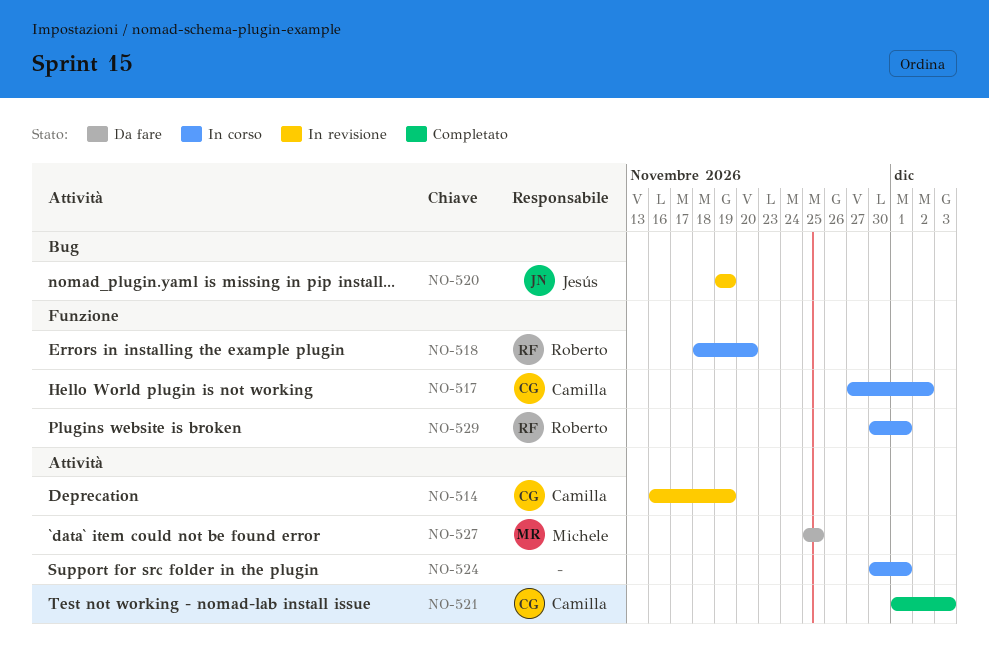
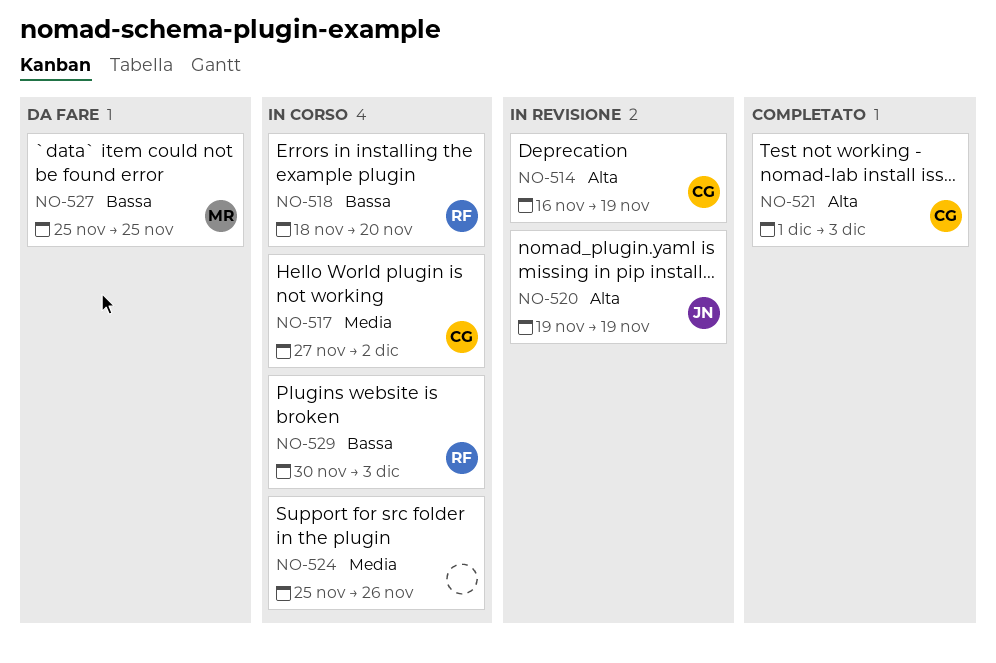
NO-524, start: Nov 30 -> Nov 25
NO-524, due: Dec 1 -> Nov 26
NO-529, due: Dec 1 -> Dec 3

